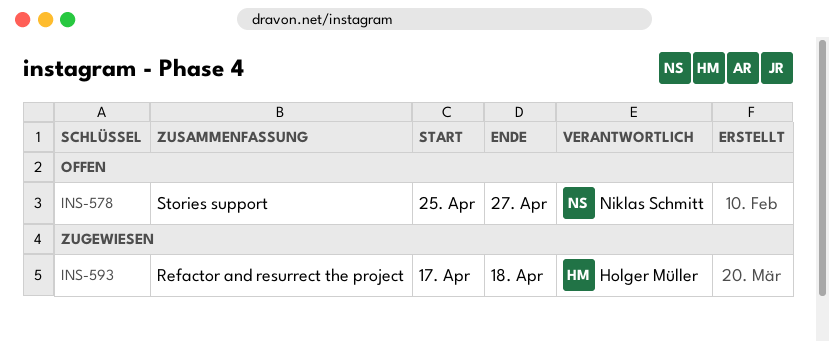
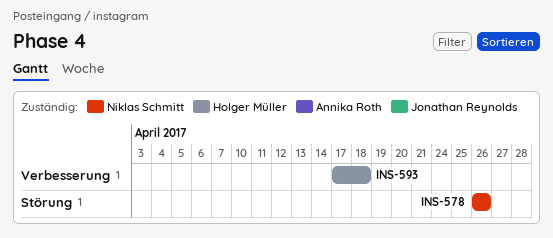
INS-578, start: Apr 25 -> Apr 26
INS-578, due: Apr 27 -> Apr 26

